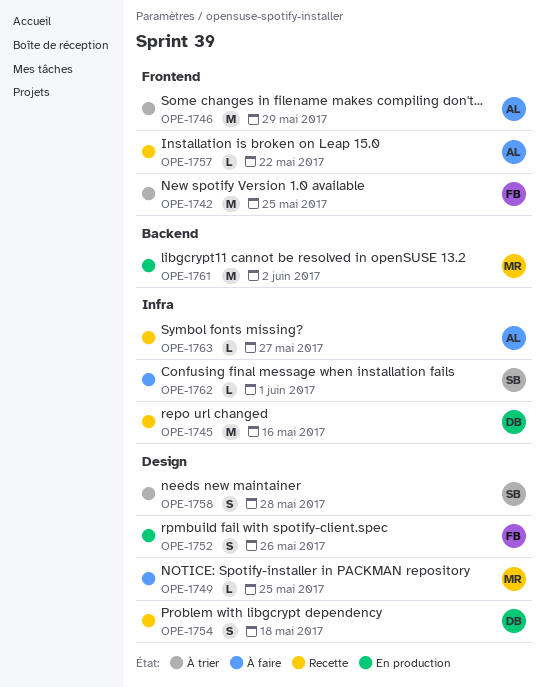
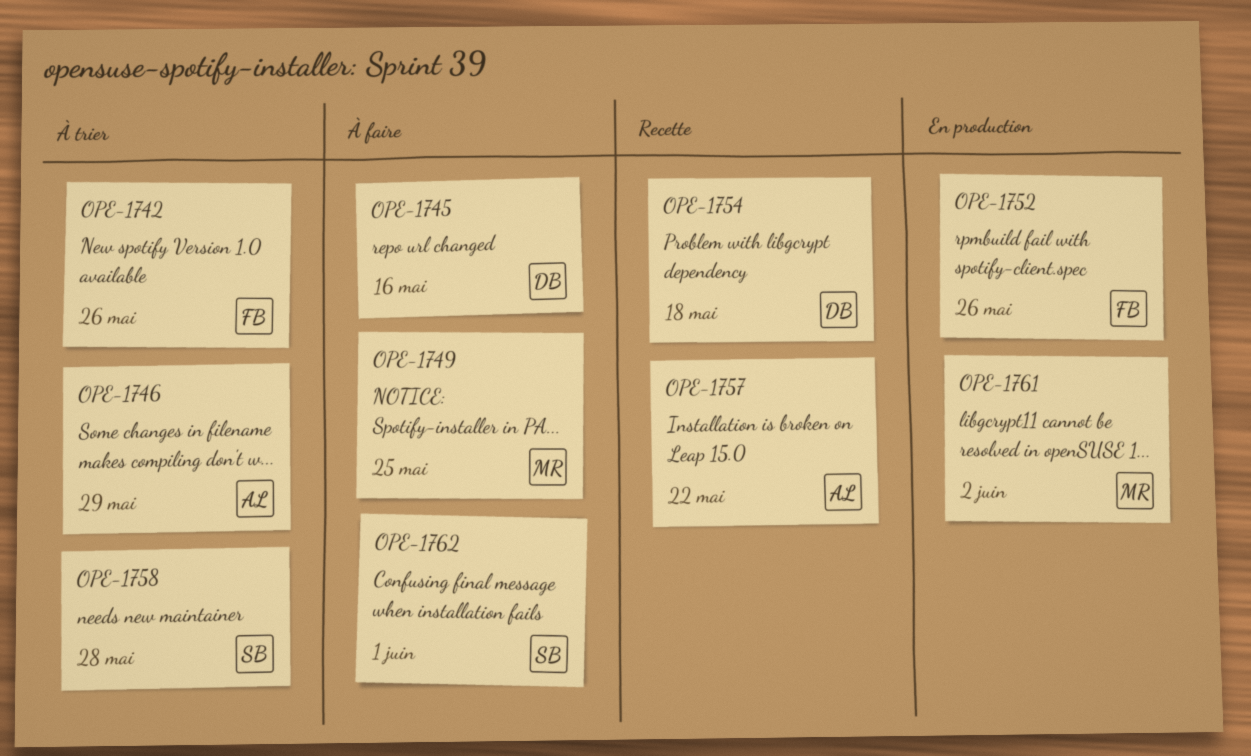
OPE-1742, due: May 25 -> May 26
OPE-1745, status: Recette -> À faire
OPE-1763: present -> none

